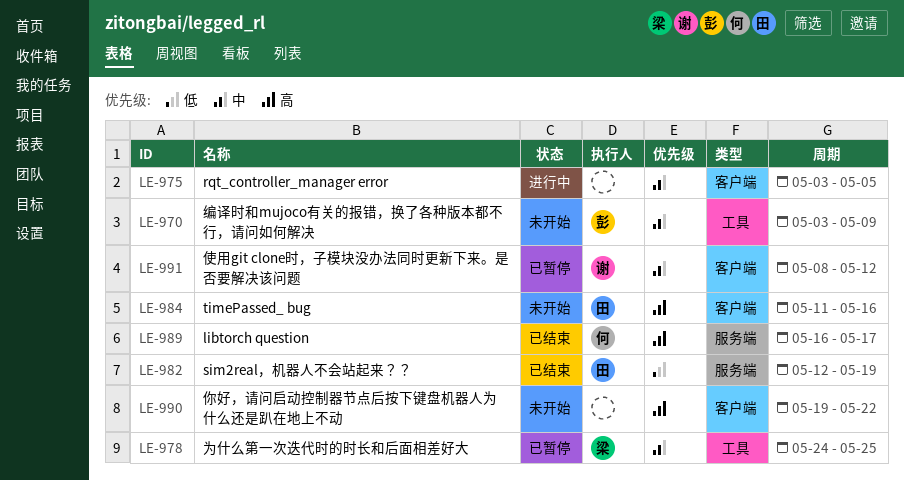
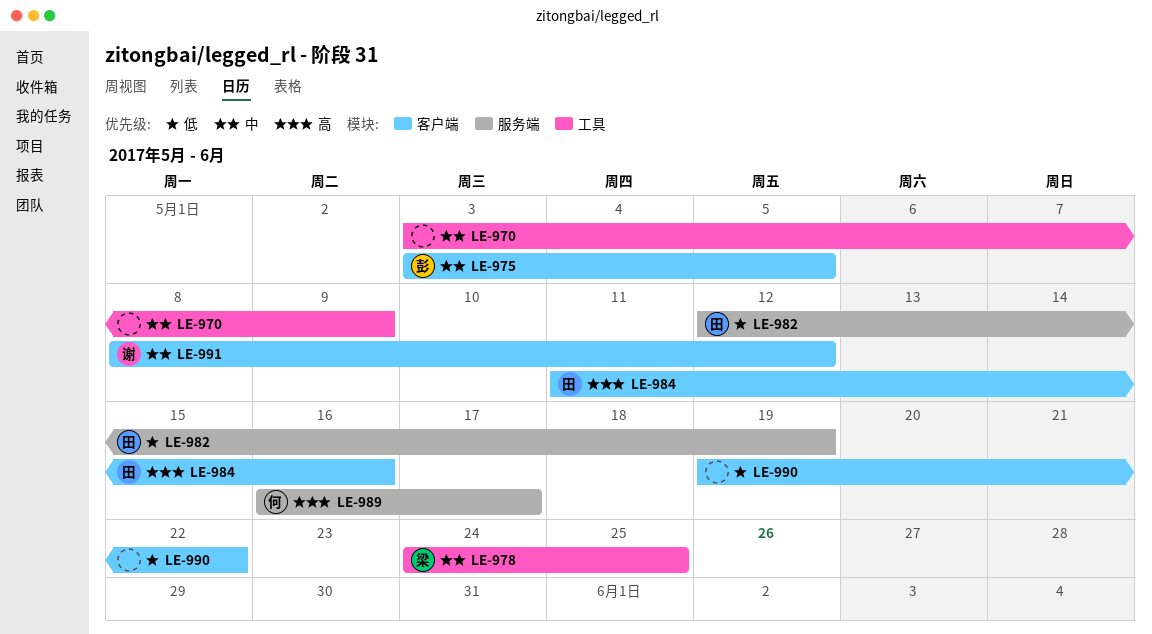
LE-970, owner: 彭 -> none
LE-975, owner: none -> 彭
LE-990, priority: 高 -> 低

